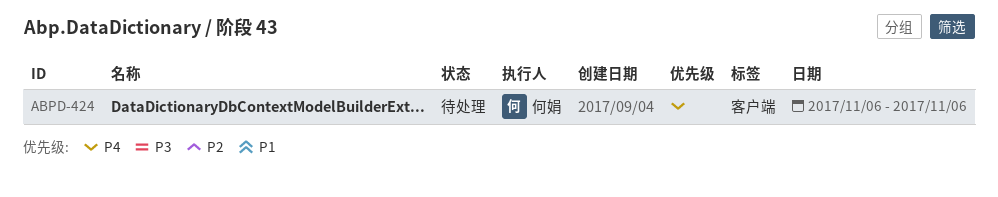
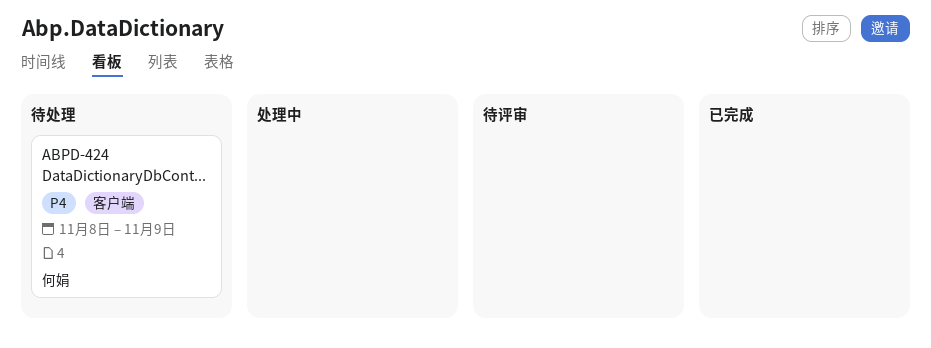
ABPD-424, start: Nov 6 -> Nov 8
ABPD-424, due: Nov 6 -> Nov 9

